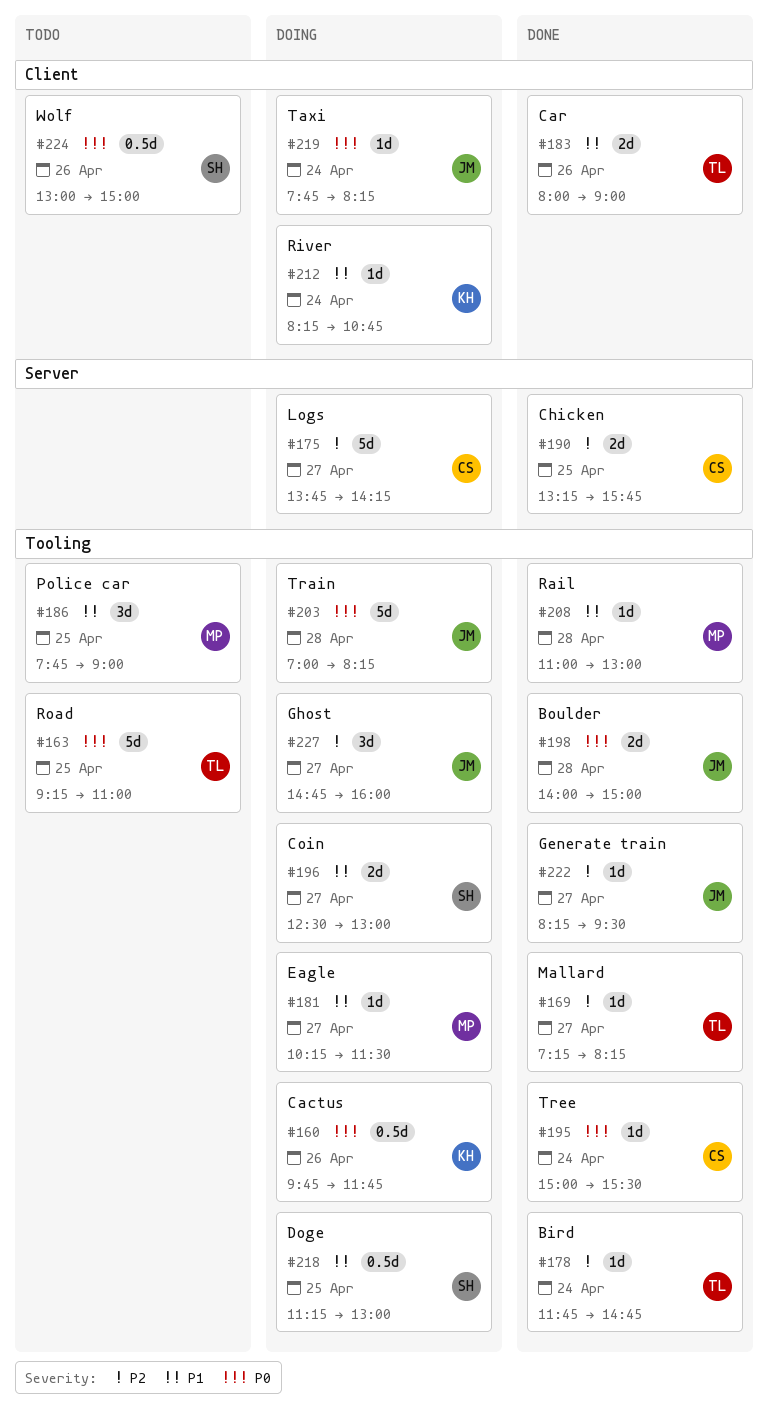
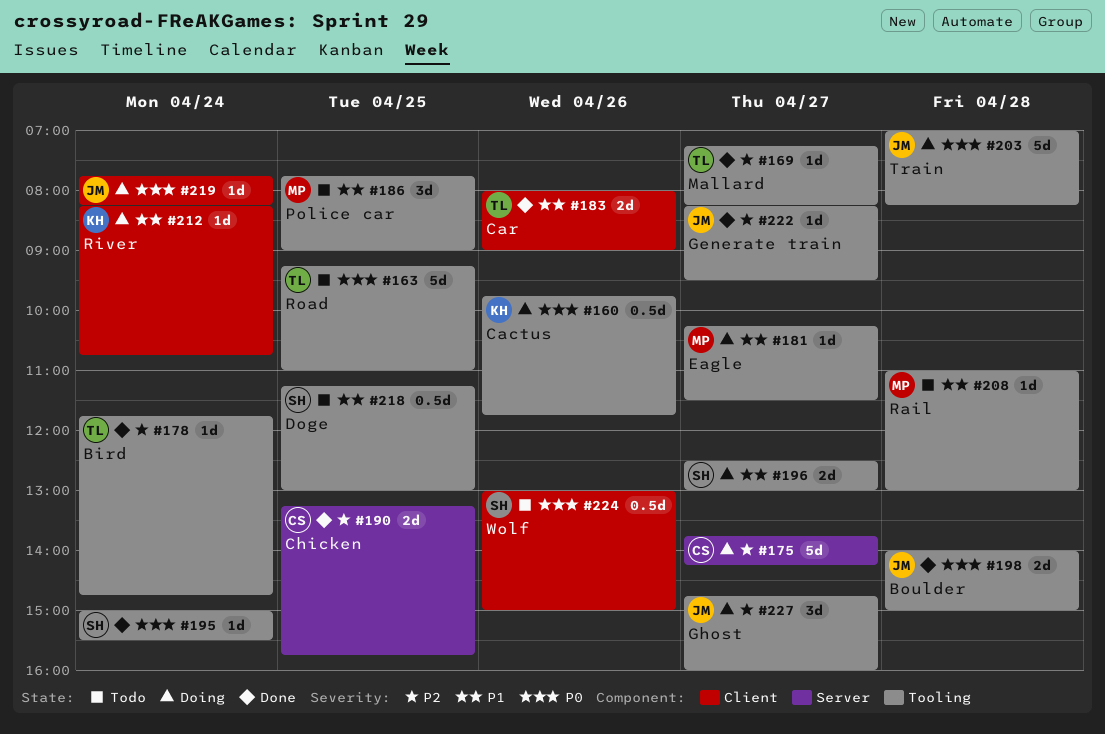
#195, owner: CS -> SH
#208, status: Done -> Todo
#218, status: Doing -> Todo

